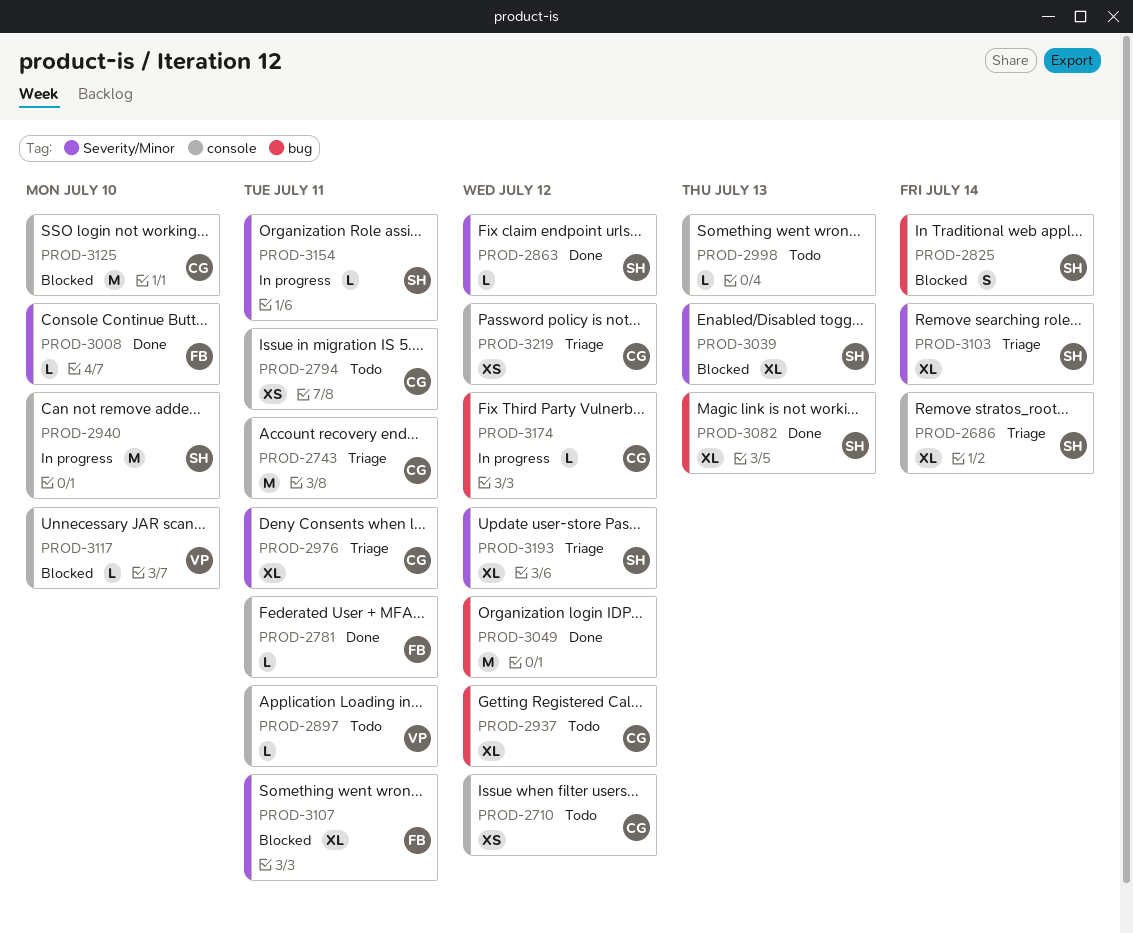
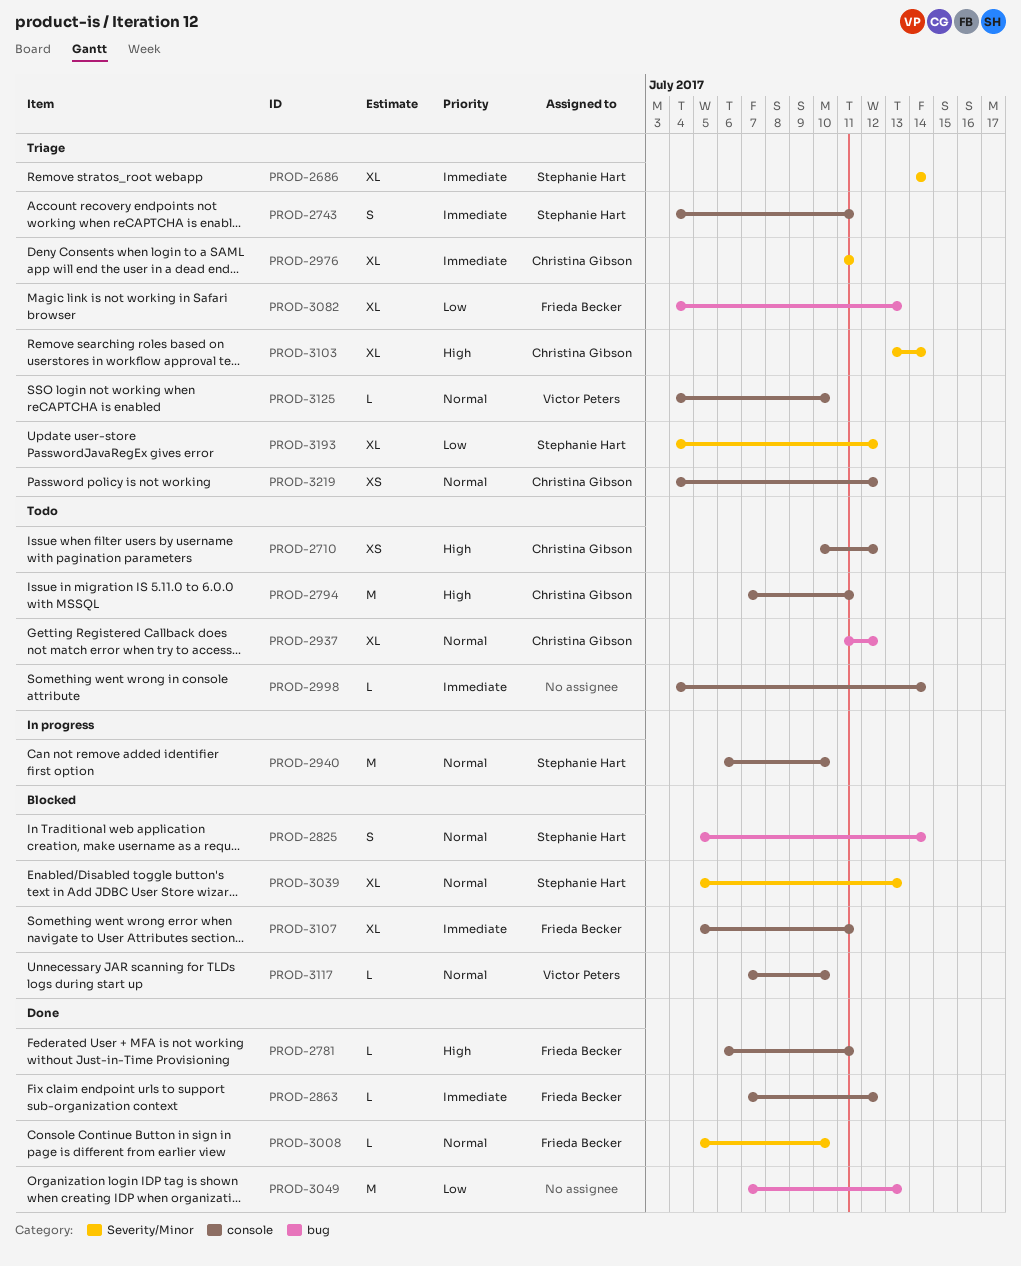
PROD-2686, label: console -> Severity/Minor
PROD-2743, owner: Christina Gibson -> Stephanie Hart
PROD-2743, estimate: M -> S
PROD-2794, estimate: XS -> M
PROD-2863, owner: Stephanie Hart -> Frieda Becker
PROD-2863, label: Severity/Minor -> console
PROD-2897: present -> none
PROD-2998, due: Jul 13 -> Jul 14
PROD-3049, due: Jul 12 -> Jul 13
PROD-3082, status: Done -> Triage
PROD-3082, owner: Stephanie Hart -> Frieda Becker
PROD-3103, owner: Stephanie Hart -> Christina Gibson
PROD-3107, label: Severity/Minor -> console
PROD-3125, status: Blocked -> Triage
PROD-3125, owner: Christina Gibson -> Victor Peters
PROD-3125, estimate: M -> L
PROD-3154: present -> none
PROD-3174: present -> none

